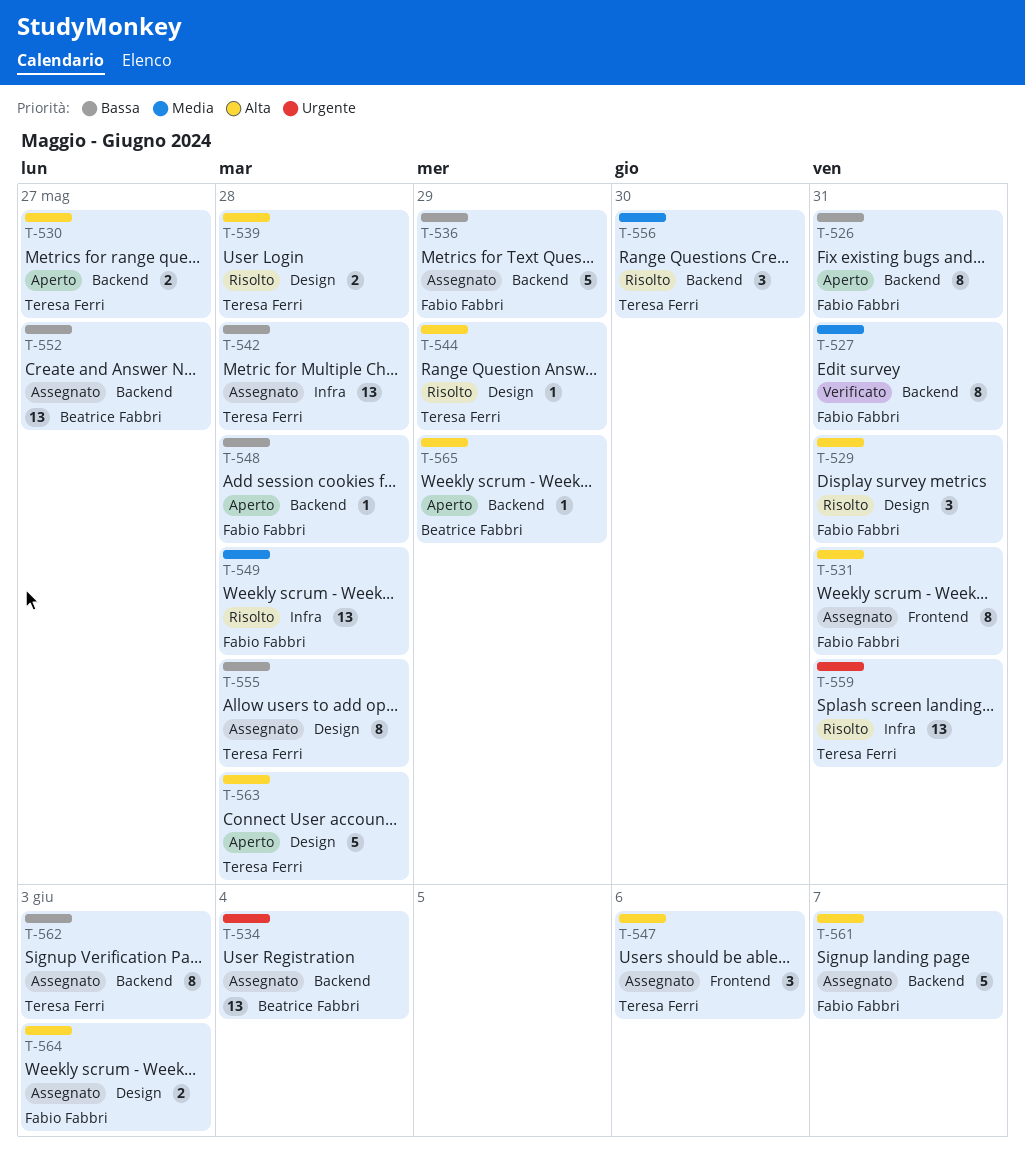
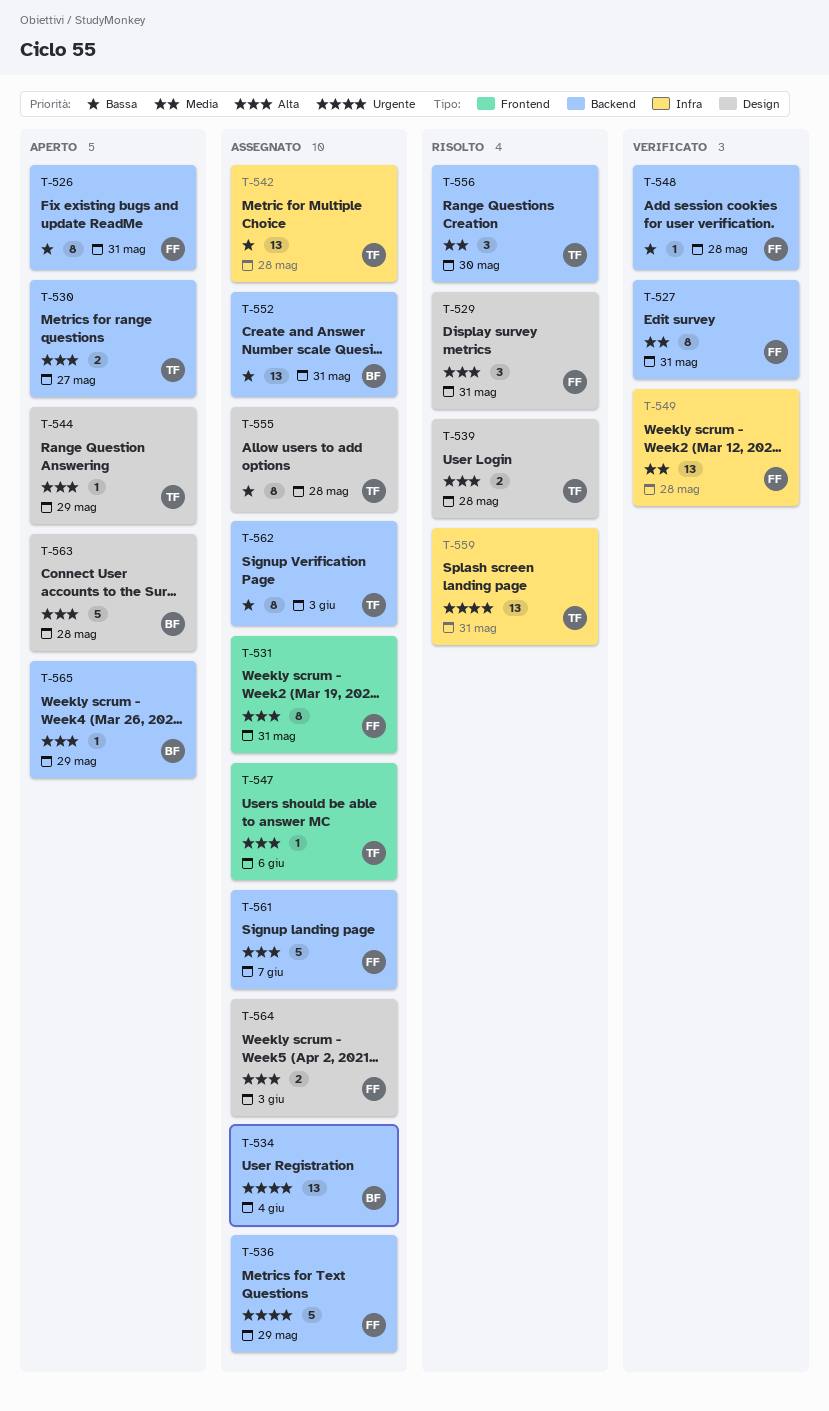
T-536, priority: Bassa -> Urgente
T-544, status: Risolto -> Aperto
T-547, estimate: 3 -> 1
T-548, status: Aperto -> Verificato
T-549, status: Risolto -> Verificato
T-552, due: May 27 -> May 31
T-563, owner: Teresa Ferri -> Beatrice Fabbri

